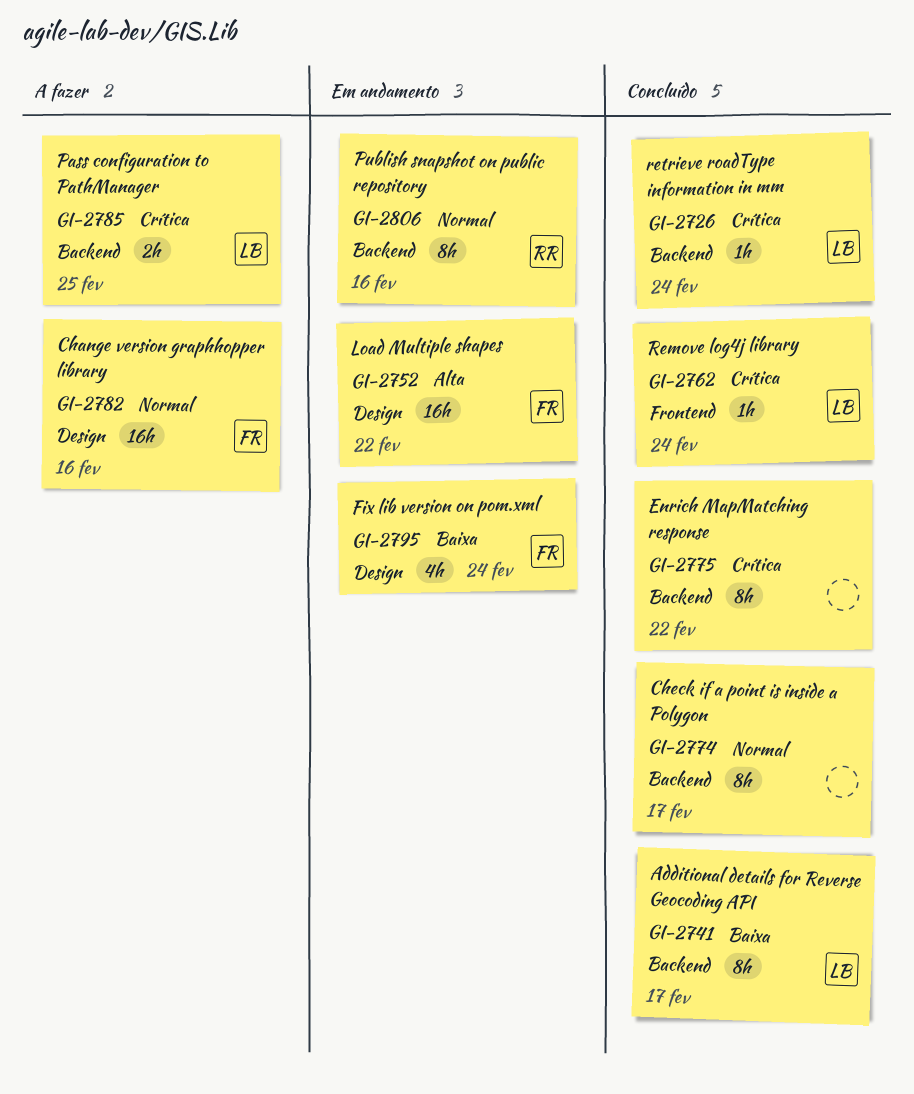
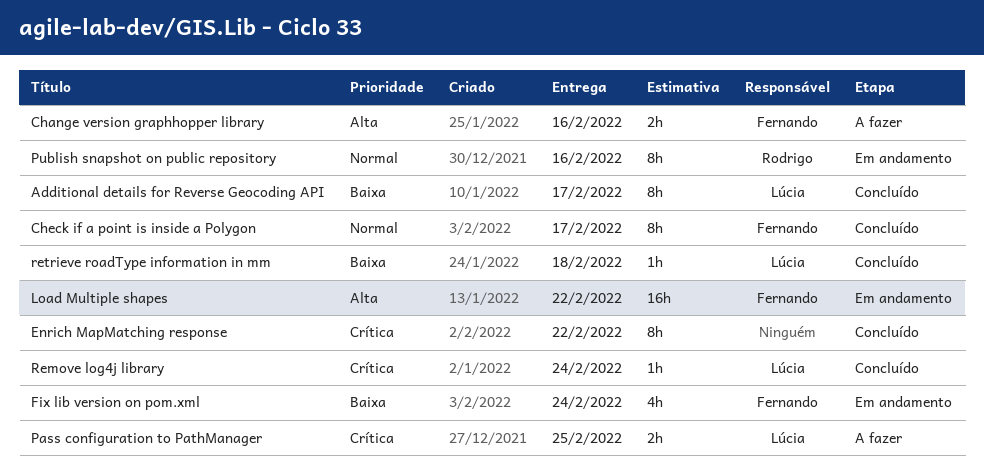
Change version graphhopper library, priority: Normal -> Alta
Change version graphhopper library, estimate: 16h -> 2h
Check if a point is inside a Polygon, owner: none -> Fernando
retrieve roadType information in mm, priority: Crítica -> Baixa
retrieve roadType information in mm, due: Feb 24 -> Feb 18

